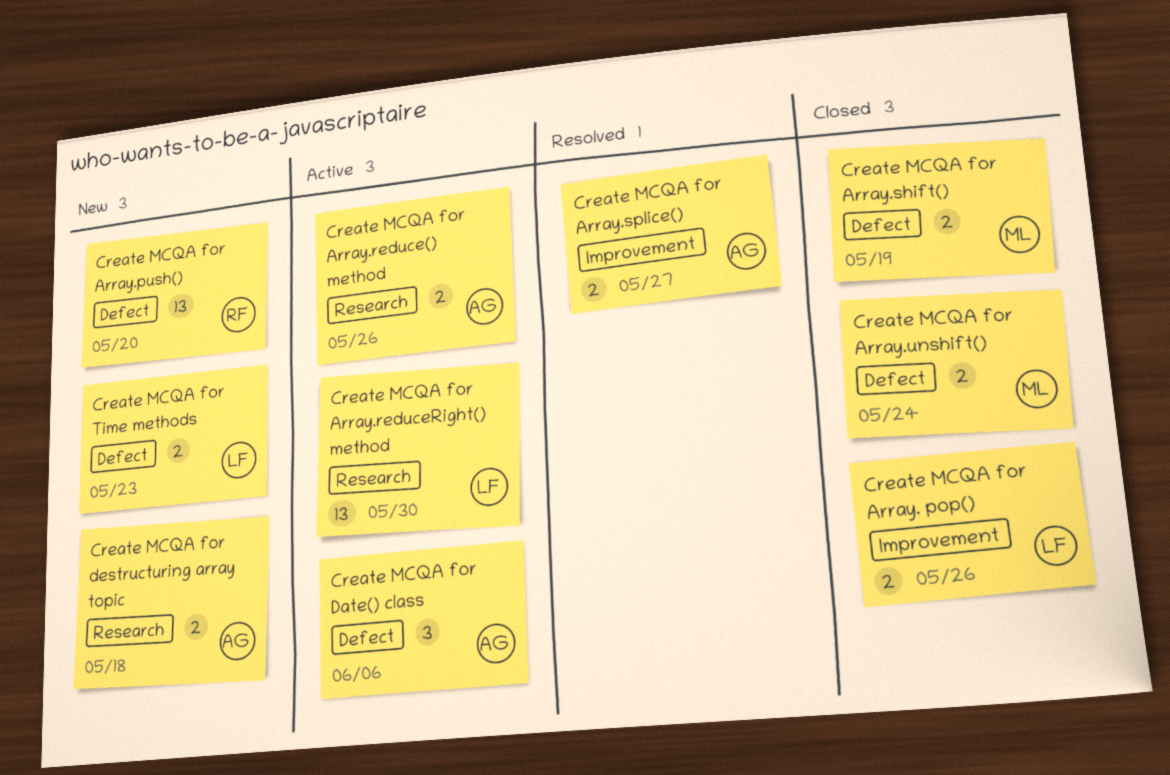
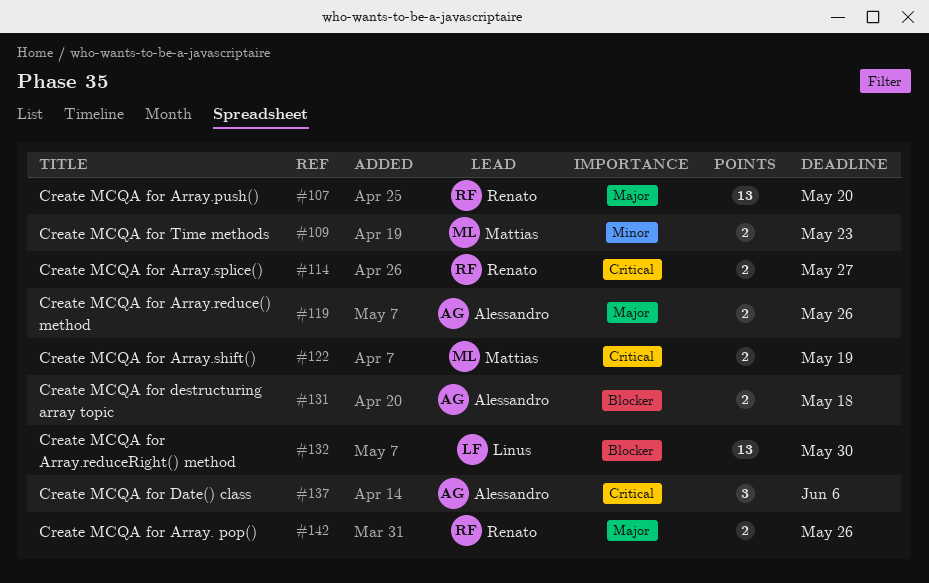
Create MCQA for Array. pop(), owner: Linus -> Renato
Create MCQA for Array.splice(), owner: Alessandro -> Renato
Create MCQA for Array.unshift(): present -> none
Create MCQA for Time methods, owner: Linus -> Mattias

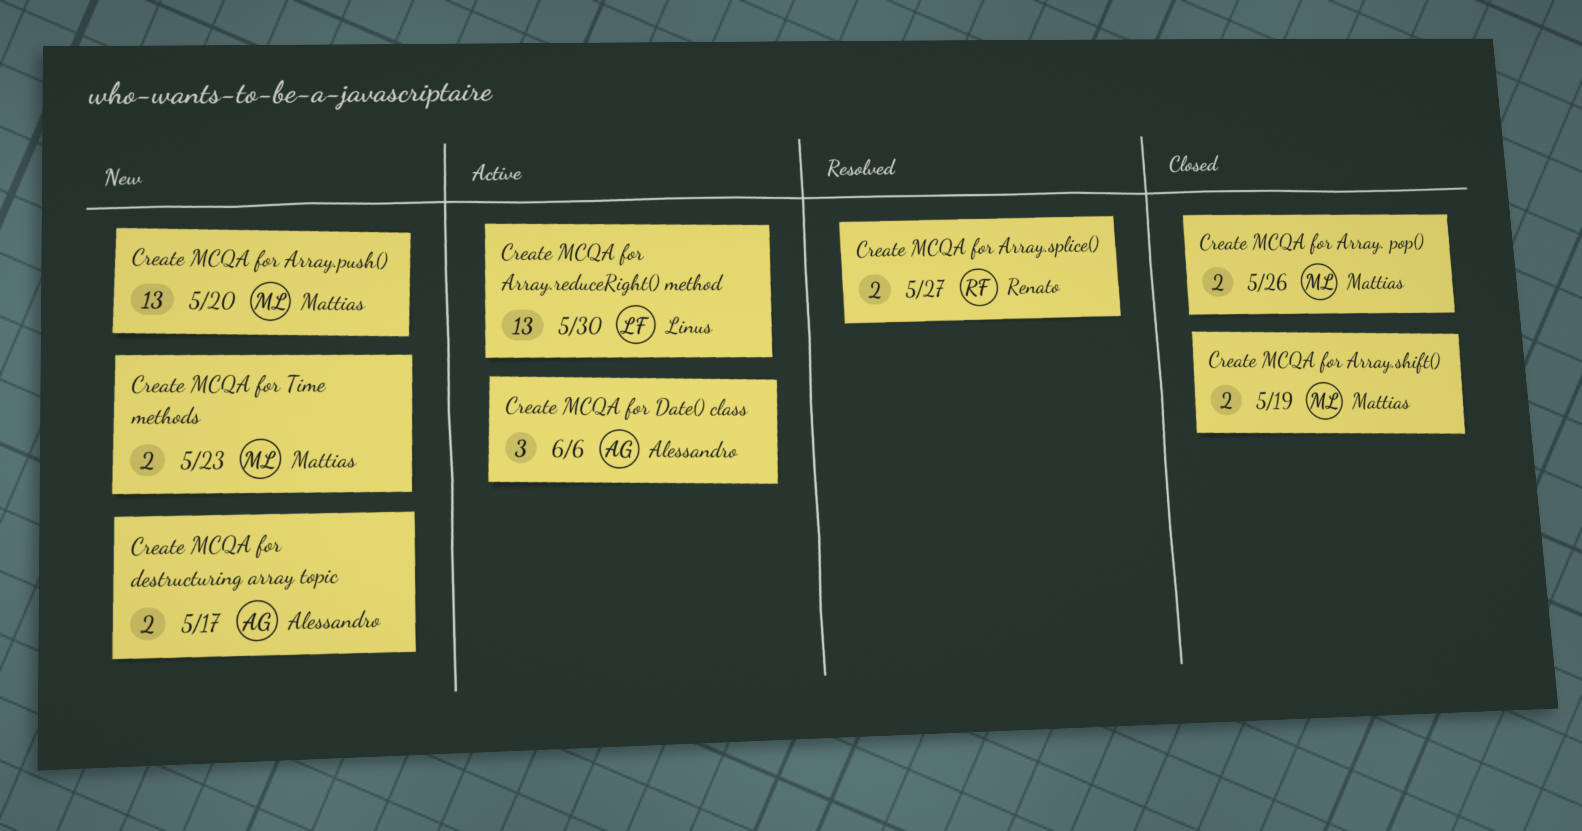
Create MCQA for Array. pop(), owner: Renato -> Mattias
Create MCQA for Array.push(), owner: Renato -> Mattias
Create MCQA for Array.reduce() method: present -> none
Create MCQA for destructuring array topic, due: May 18 -> May 17

